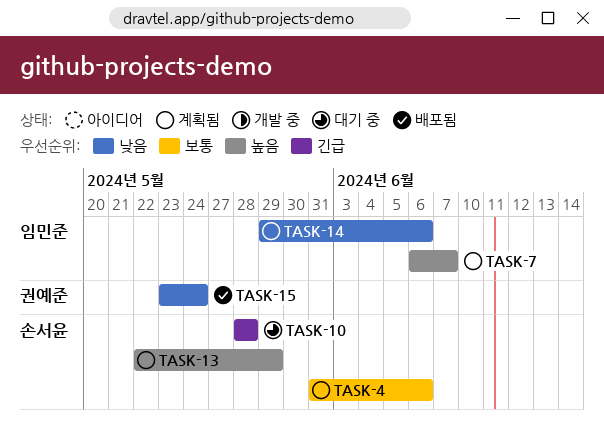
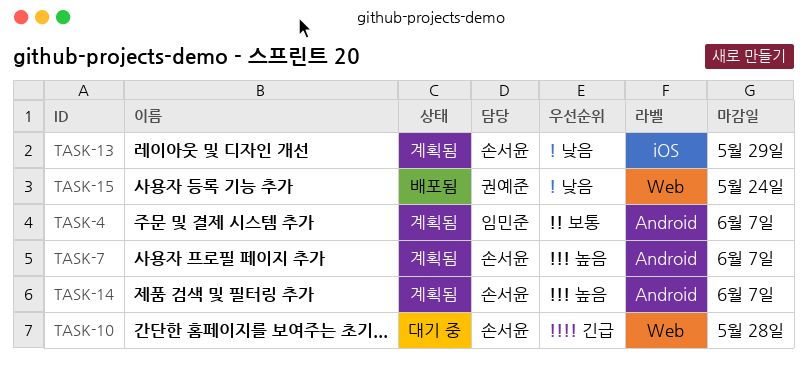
TASK-4, owner: 손서윤 -> 임민준
TASK-4, due: Jun 6 -> Jun 7
TASK-7, owner: 임민준 -> 손서윤
TASK-13, priority: 높음 -> 낮음
TASK-14, owner: 임민준 -> 손서윤
TASK-14, priority: 낮음 -> 높음
TASK-14, due: Jun 6 -> Jun 7

